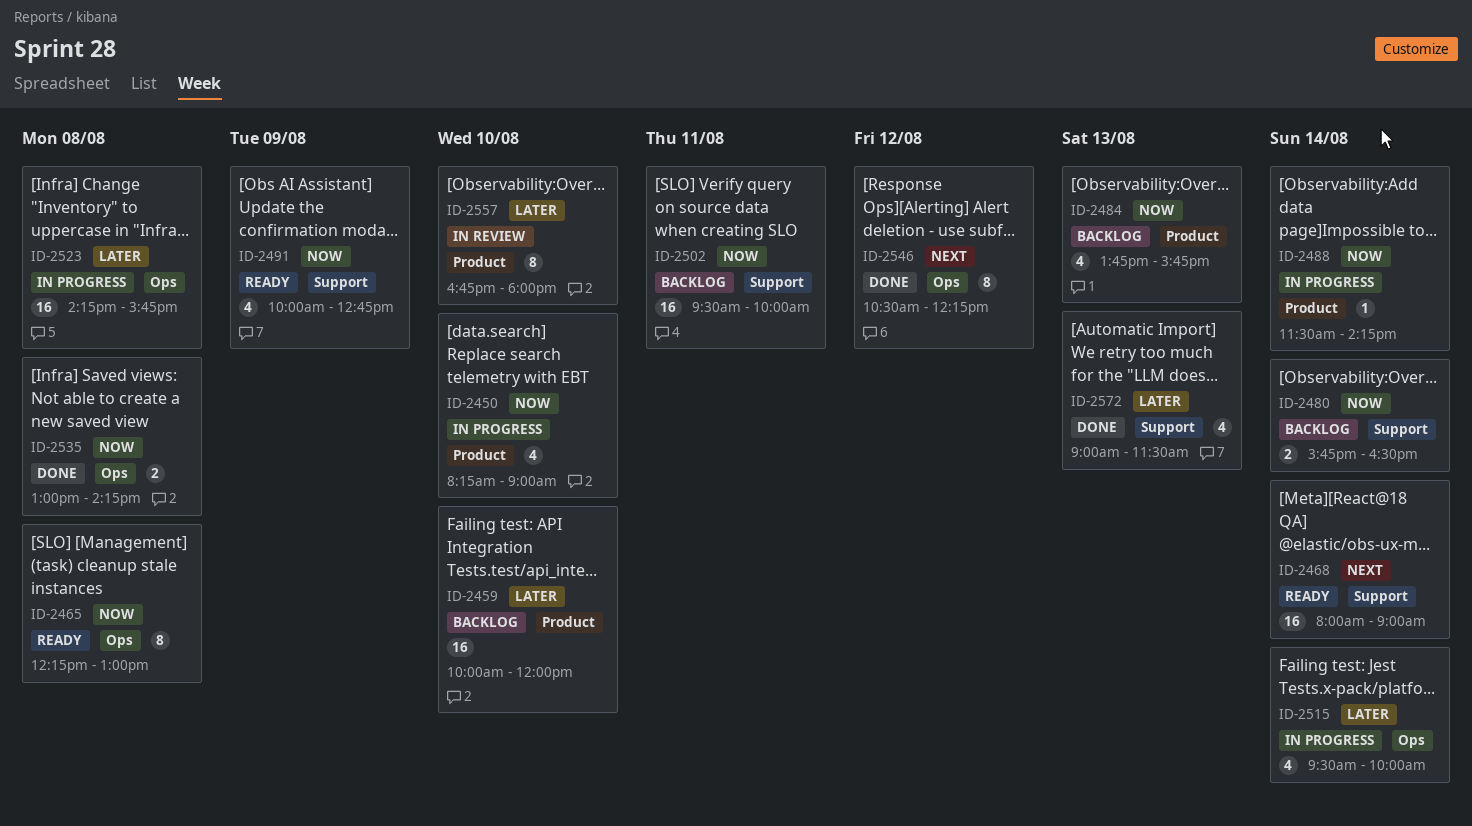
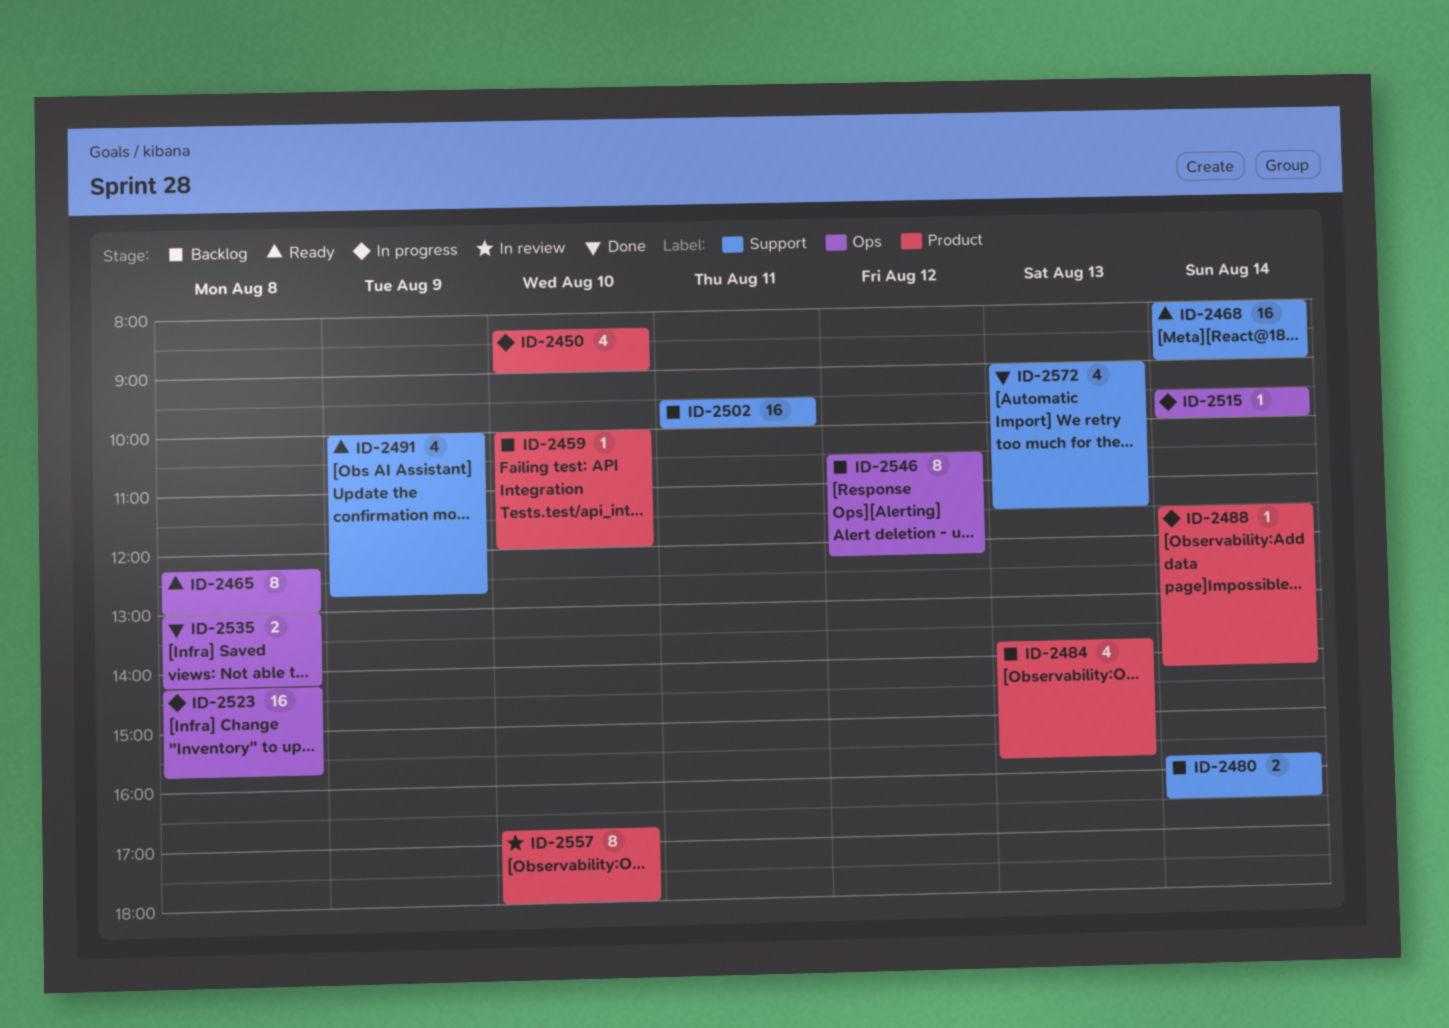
ID-2459, estimate: 16 -> 1
ID-2515, estimate: 4 -> 1
ID-2546, status: Done -> Backlog

